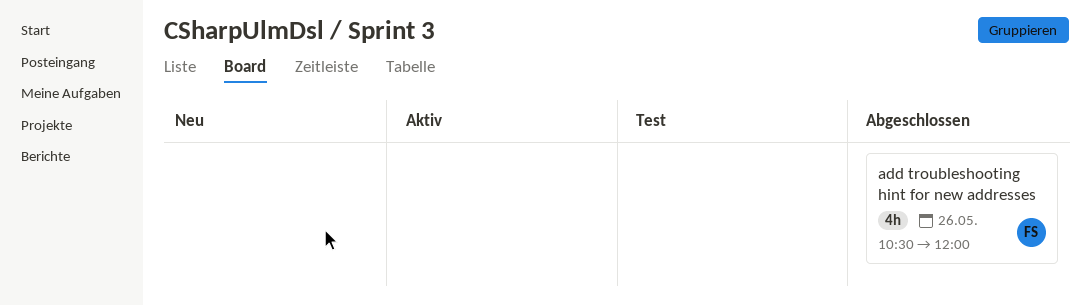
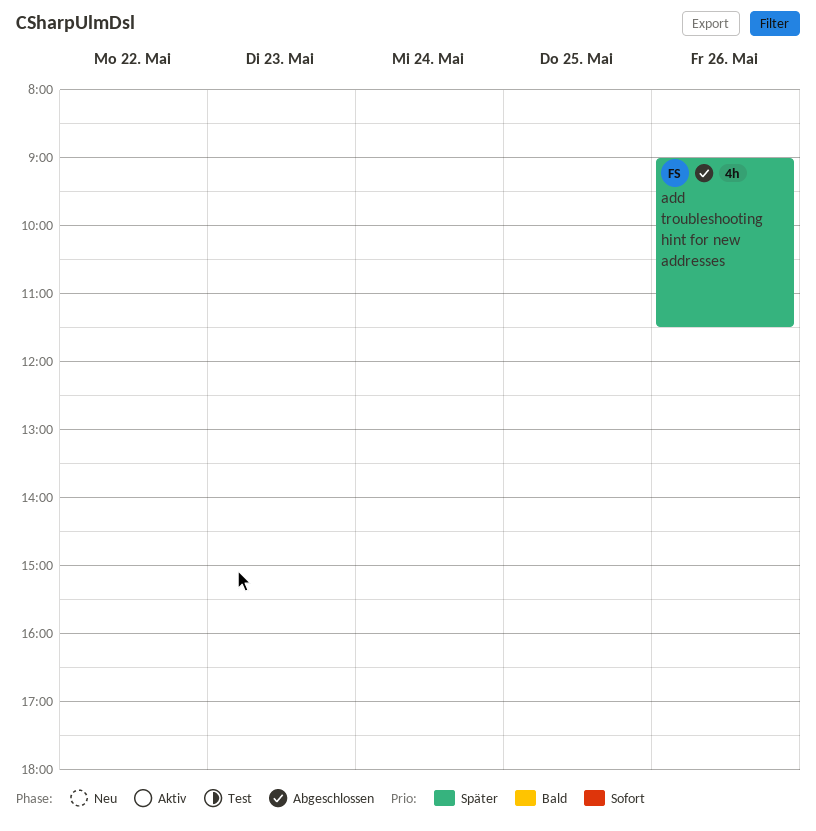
add troubleshooting hint for new addresses, begins: 10:30 -> 09:00
add troubleshooting hint for new addresses, ends: 12:00 -> 11:30

